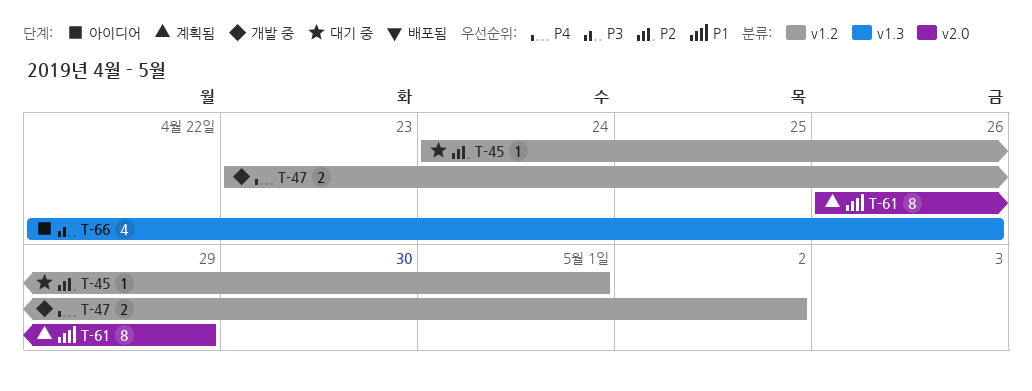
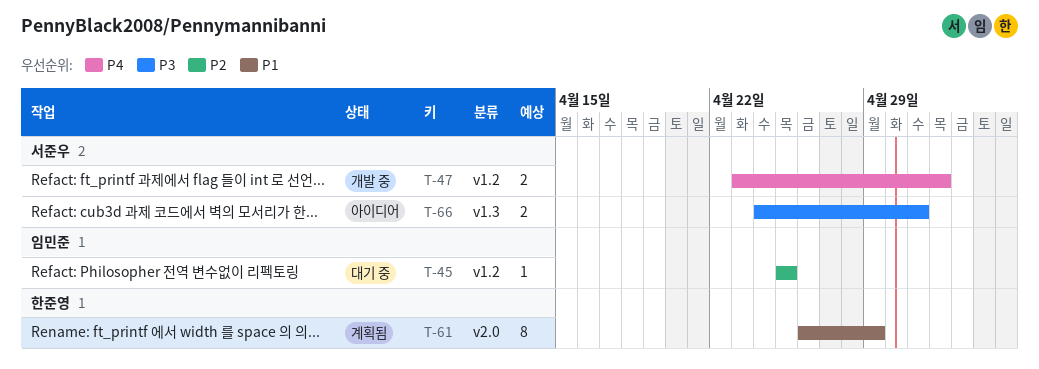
T-45, start: Apr 24 -> Apr 25
T-45, due: May 1 -> Apr 25
T-66, estimate: 4 -> 2
T-66, start: Apr 22 -> Apr 24
T-66, due: Apr 26 -> May 1

